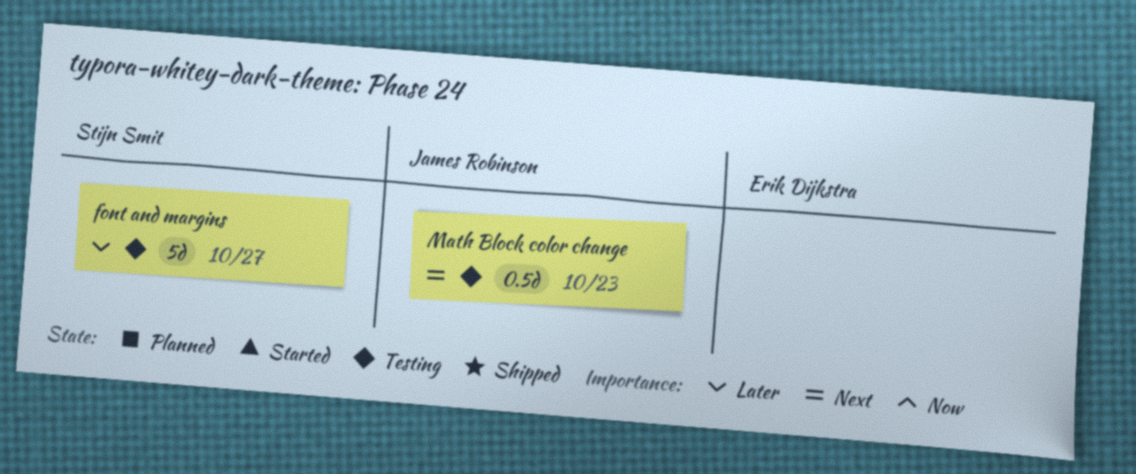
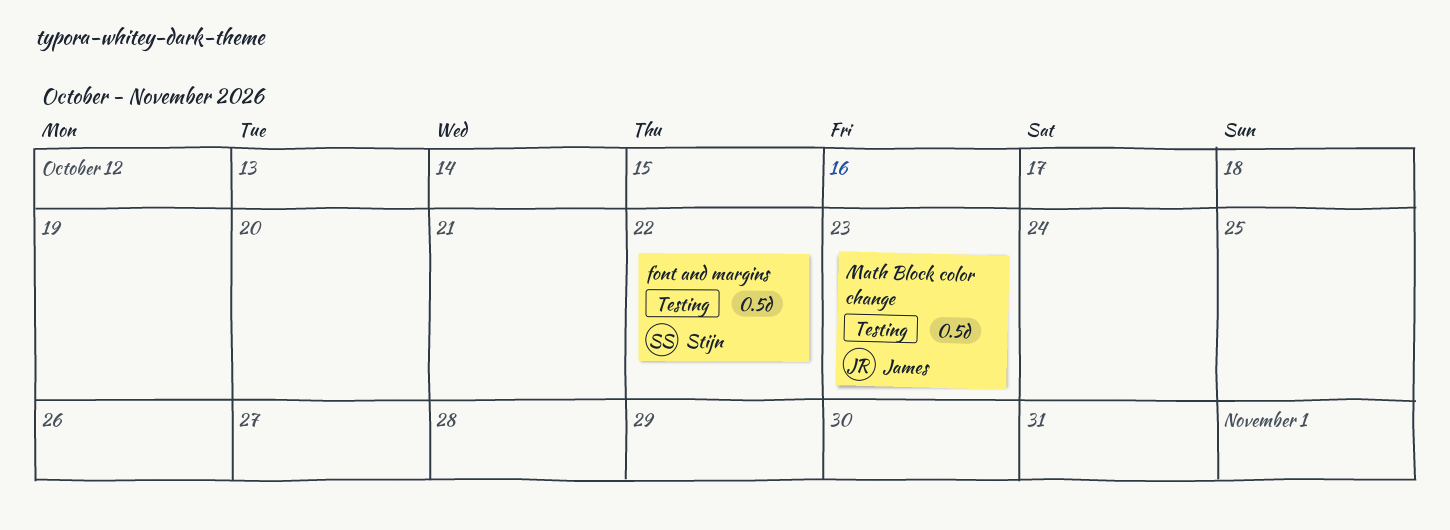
font and margins, estimate: 5d -> 0.5d
font and margins, due: Oct 27 -> Oct 22

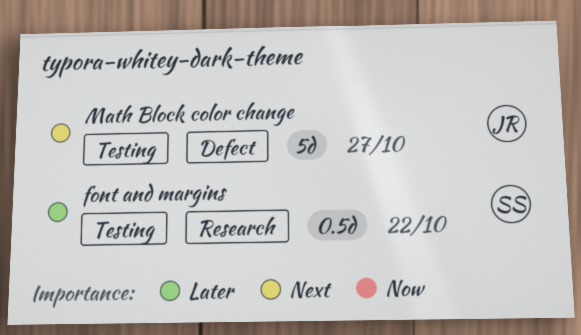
Math Block color change, estimate: 0.5d -> 5d
Math Block color change, due: Oct 23 -> Oct 27

